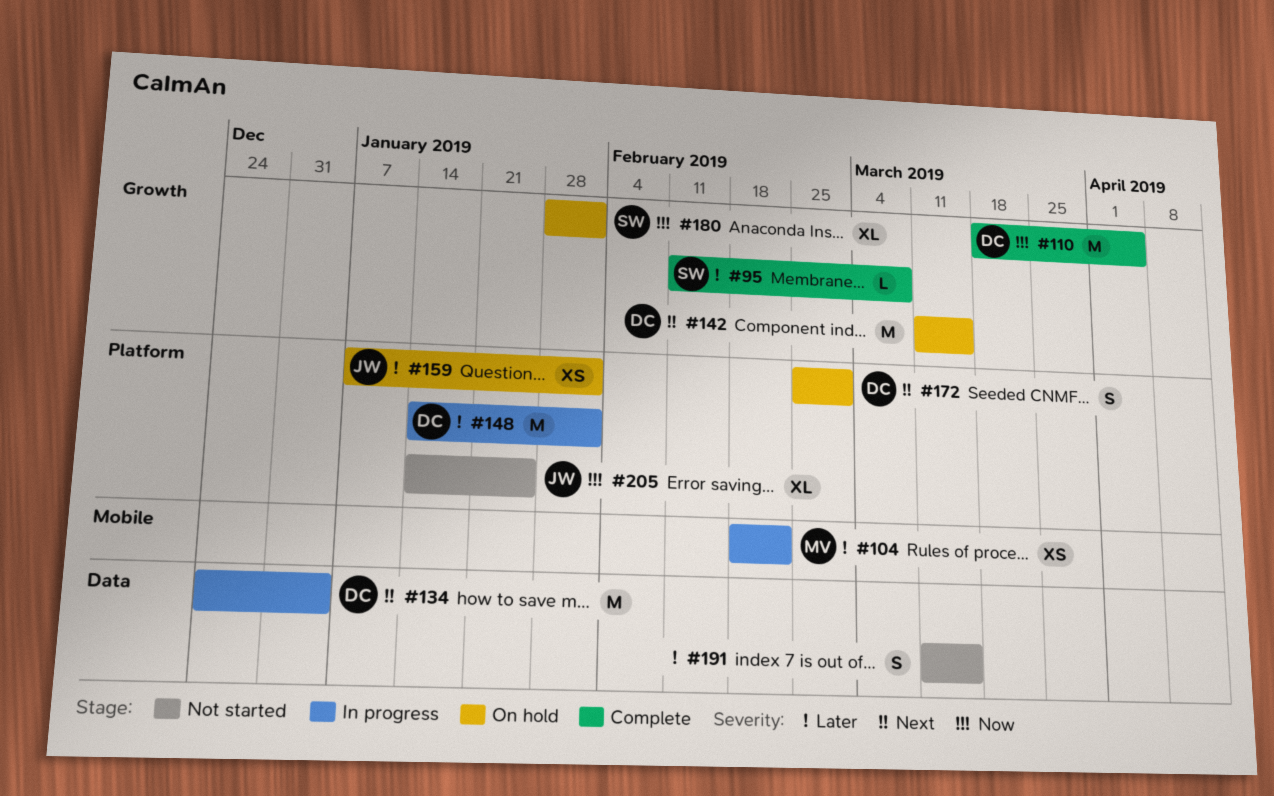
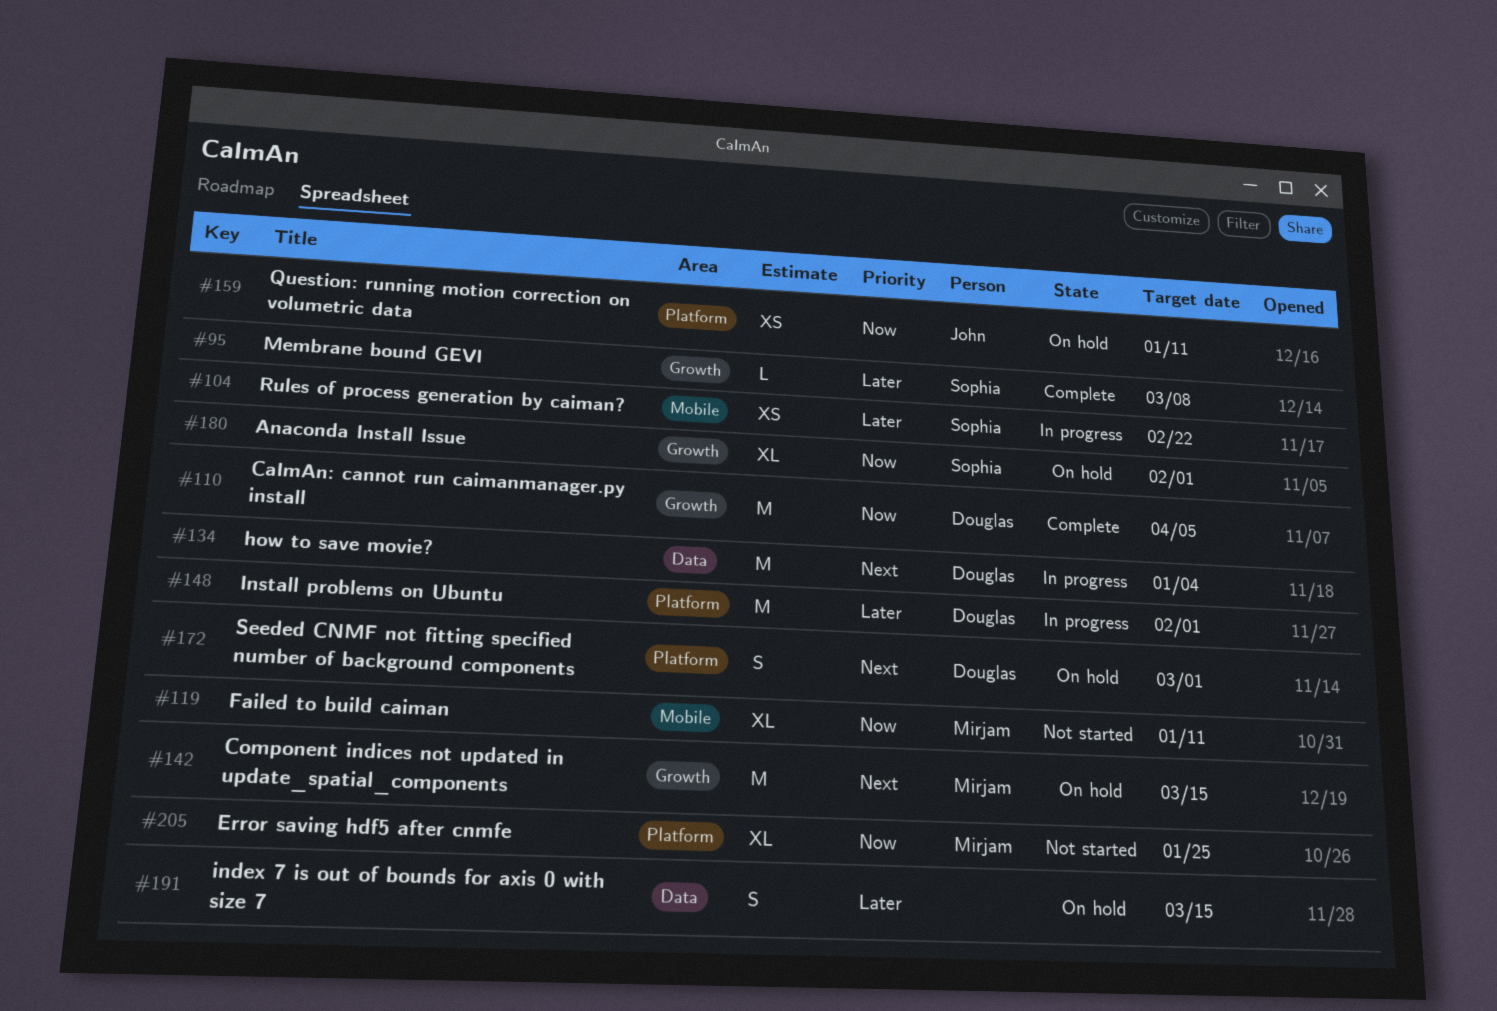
#104, owner: Mirjam -> Sophia
#119: none -> present
#142, owner: Douglas -> Mirjam
#159, priority: Later -> Now
#159, due: Feb 1 -> Jan 11
#191, status: Not started -> On hold
#205, owner: John -> Mirjam

